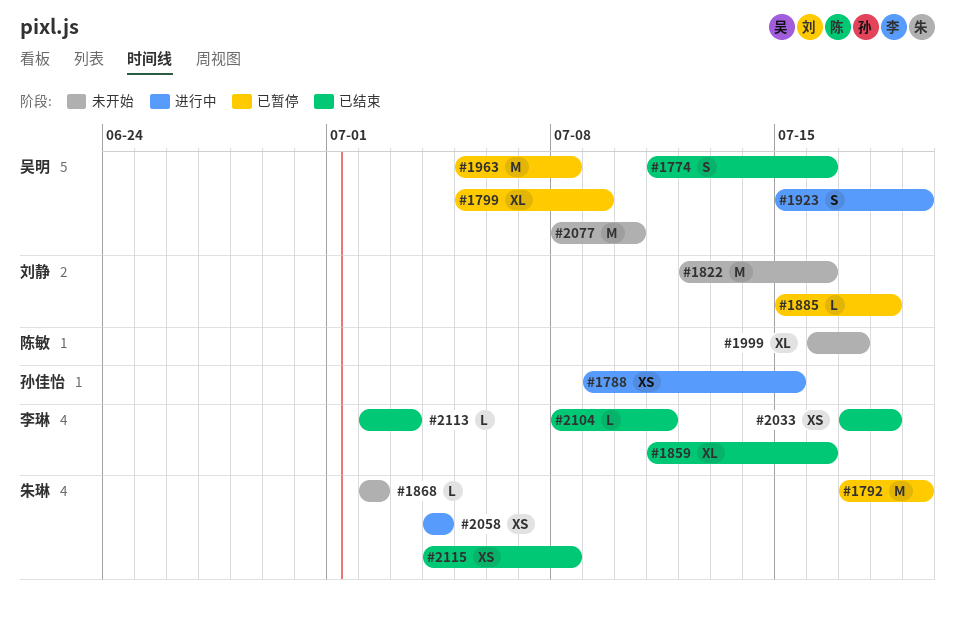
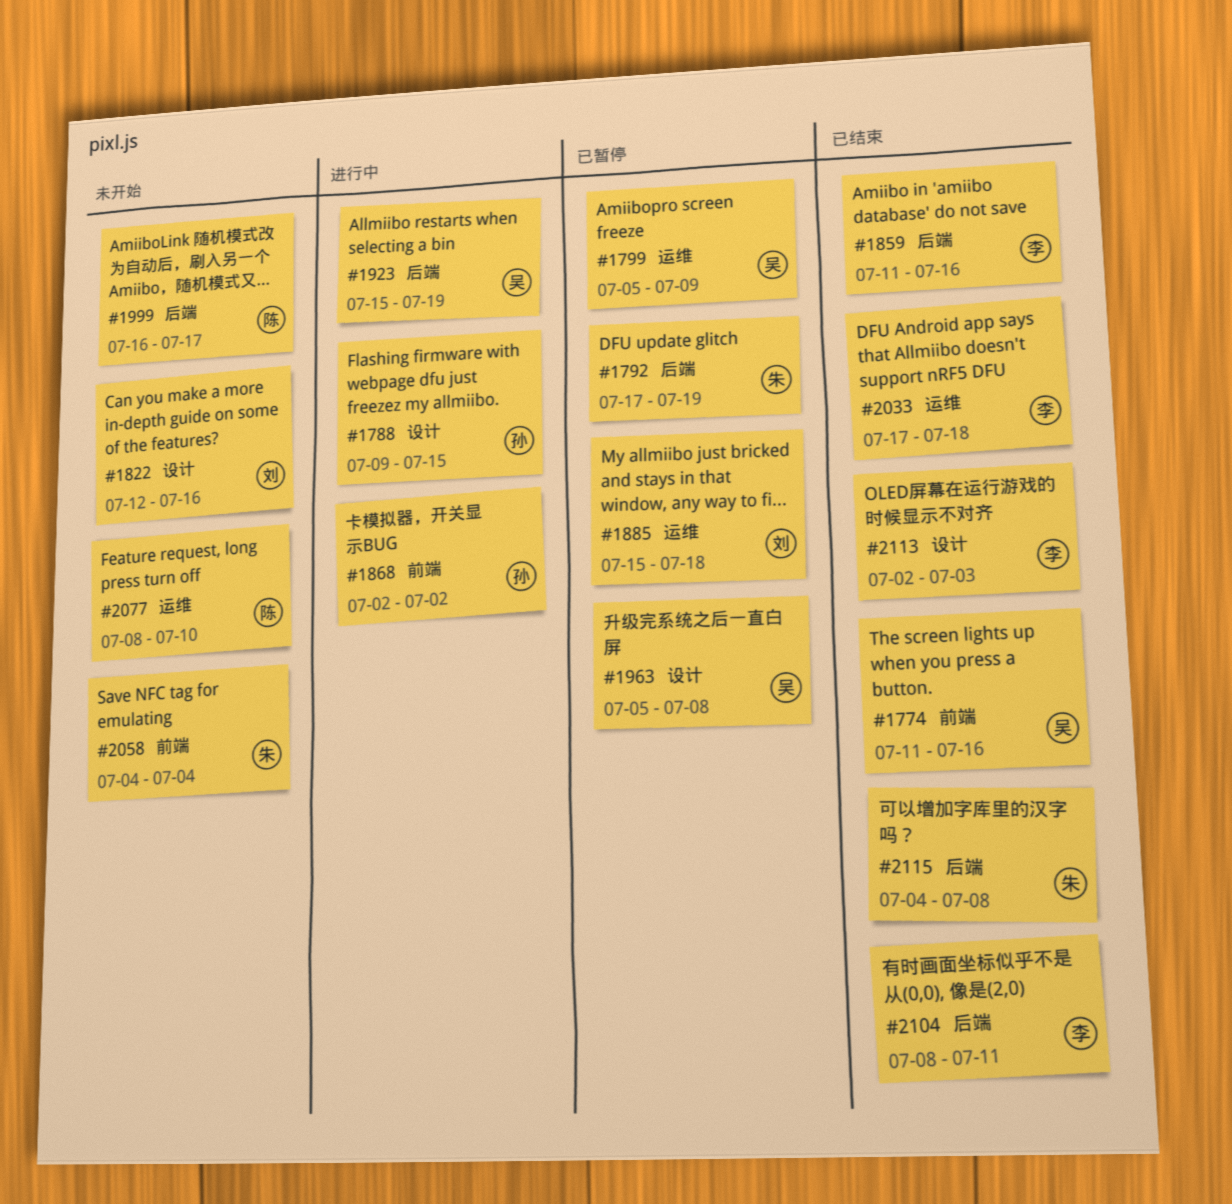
#1868, status: 未开始 -> 进行中
#1868, owner: 朱琳 -> 孙佳怡
#2058, status: 进行中 -> 未开始
#2077, owner: 吴明 -> 陈敏

